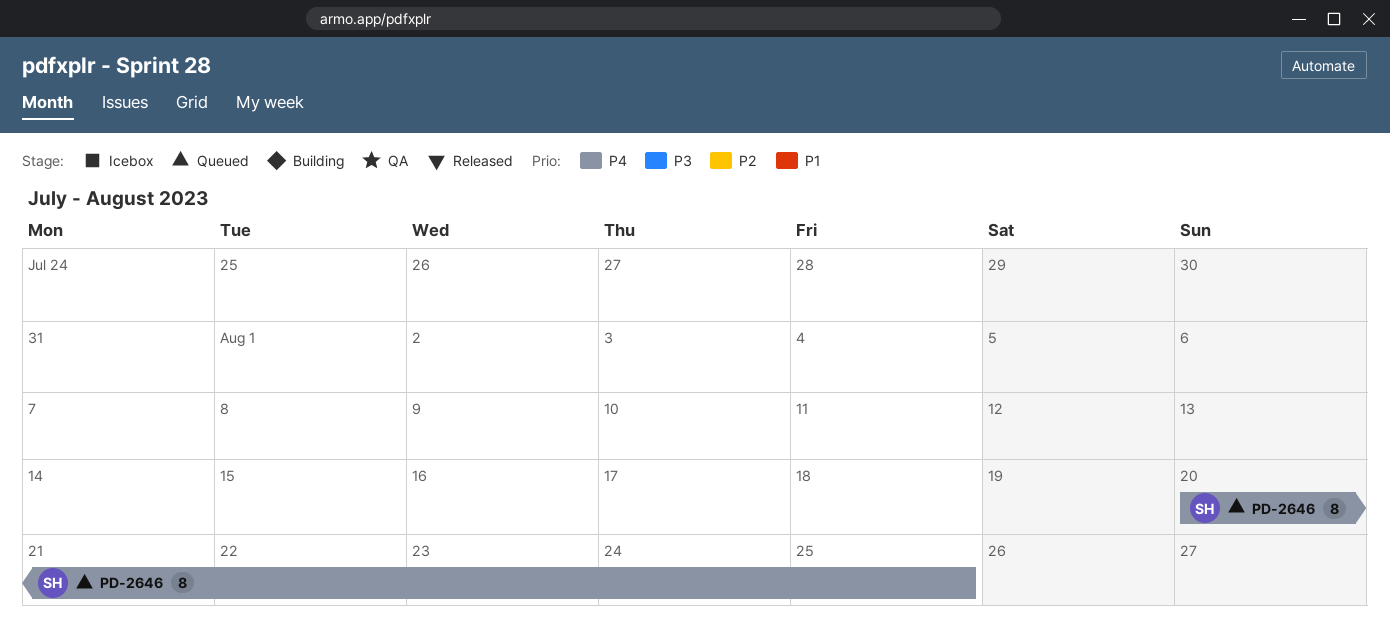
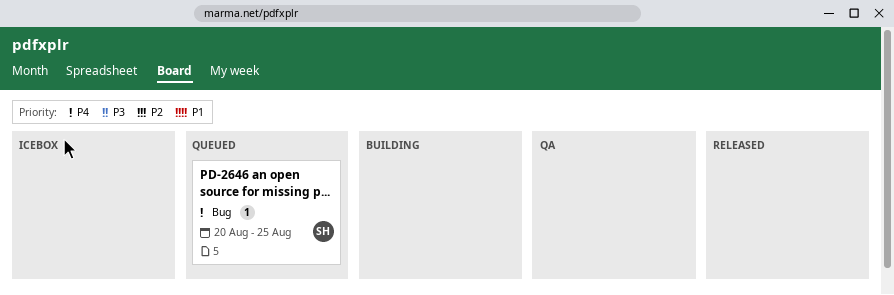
PD-2646, estimate: 8 -> 1

